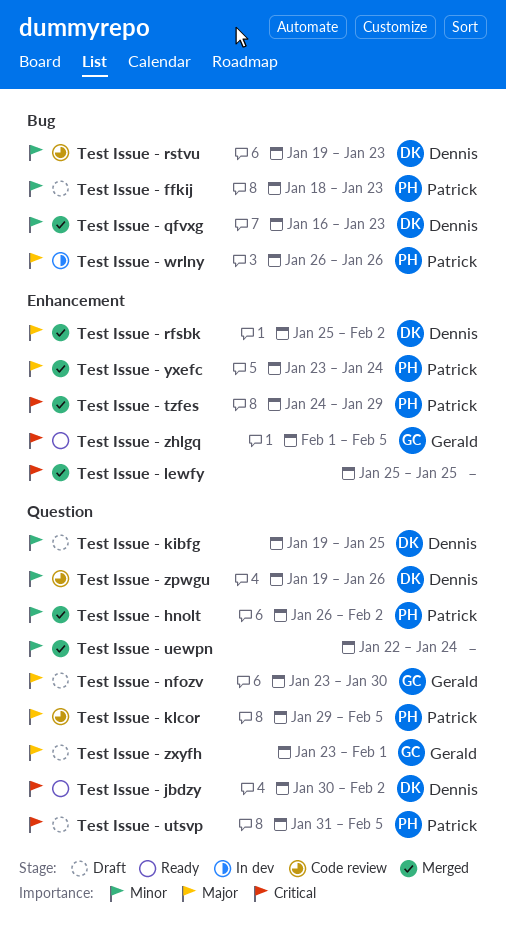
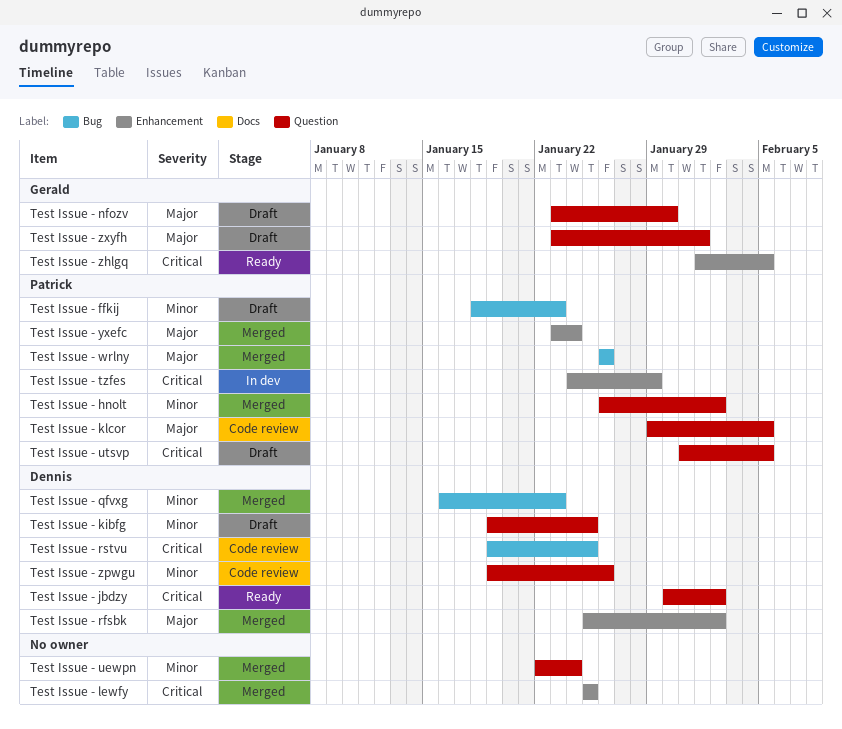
Test Issue - rstvu, priority: Minor -> Critical
Test Issue - rstvu, due: Jan 23 -> Jan 25
Test Issue - tzfes, status: Merged -> In dev
Test Issue - wrlny, status: In dev -> Merged

